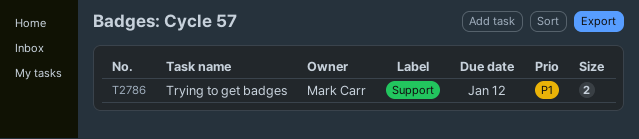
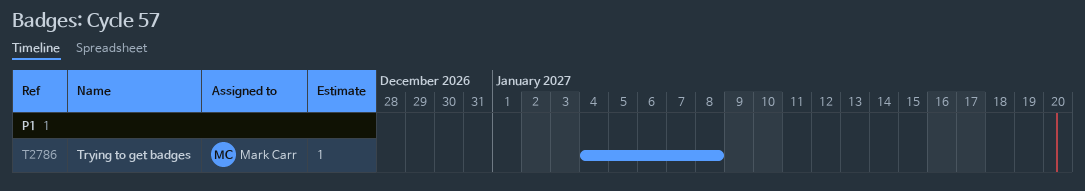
T2786, estimate: 2 -> 1
T2786, due: Jan 12 -> Jan 8

